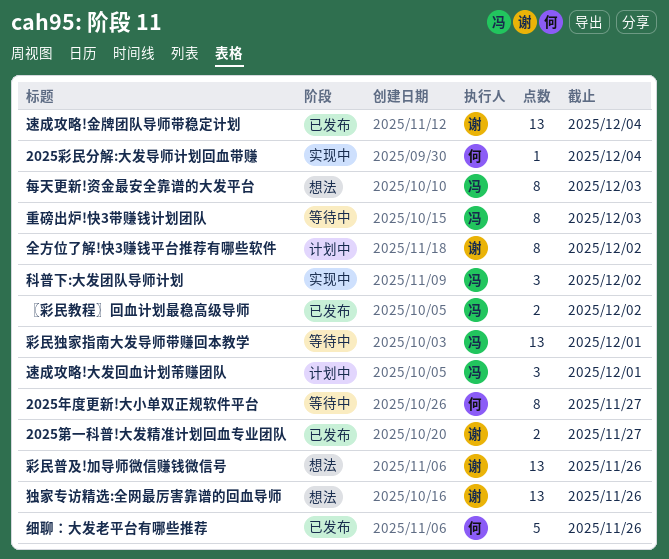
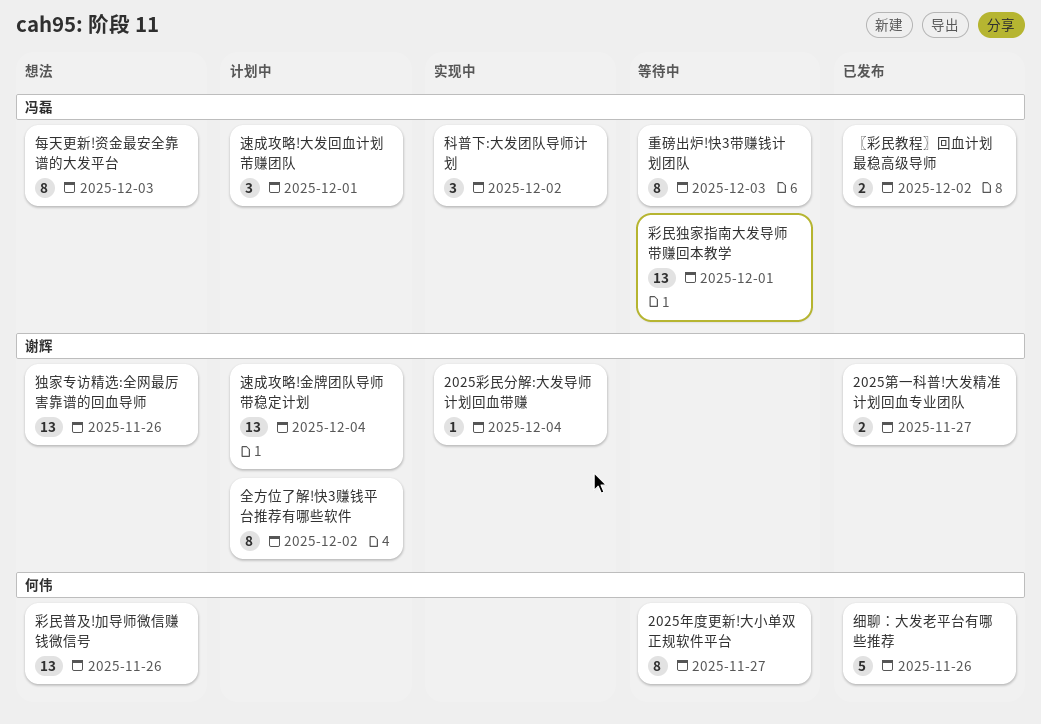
2025彩民分解:大发导师计划回血带赚, owner: 何伟 -> 谢辉
彩民普及!加导师微信赚钱微信号, owner: 谢辉 -> 何伟
速成攻略!金牌团队导师带稳定计划, status: 已发布 -> 计划中

